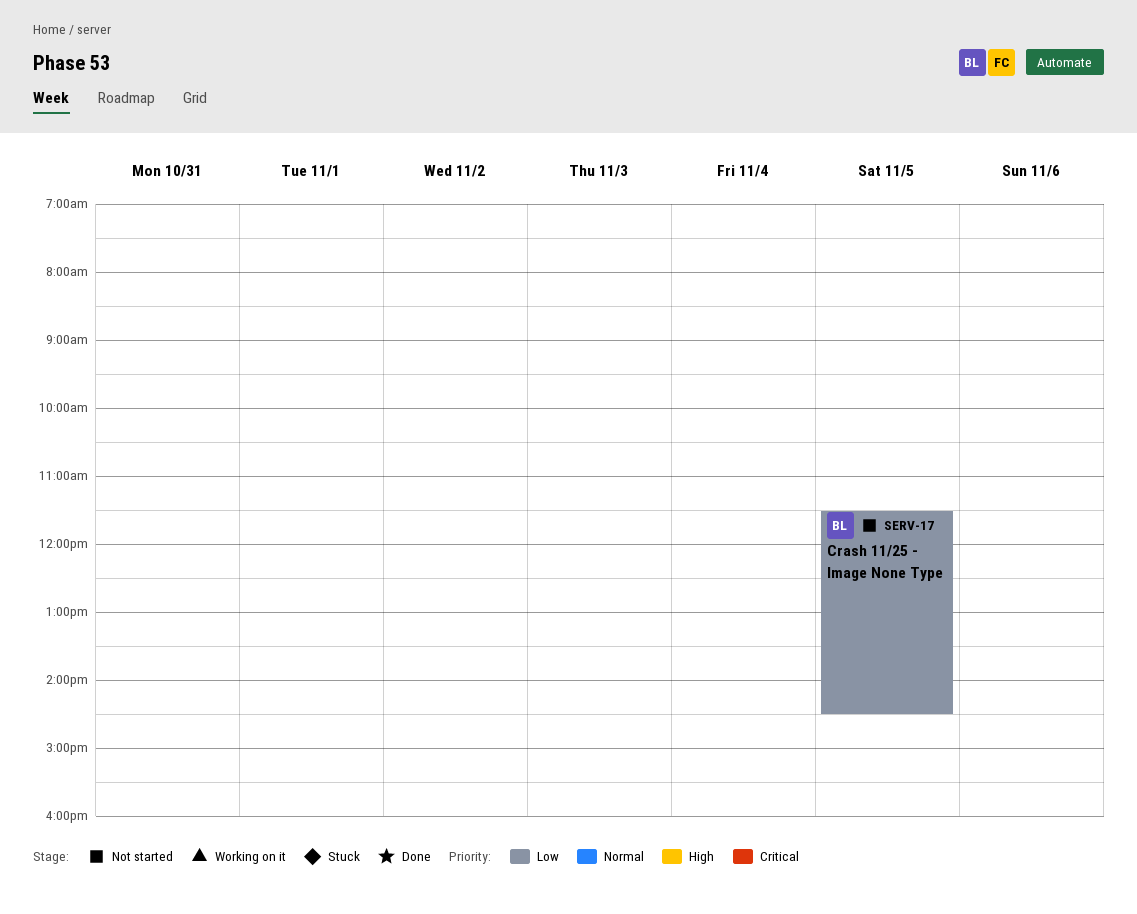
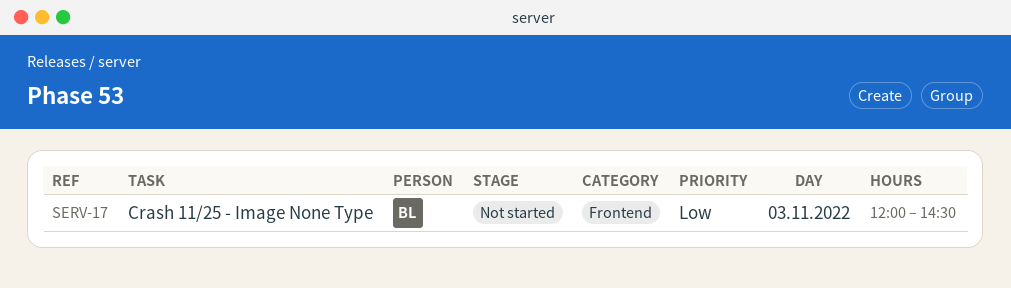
SERV-17, day: Nov 5 -> Nov 3
SERV-17, begins: 11:30 -> 12:00

